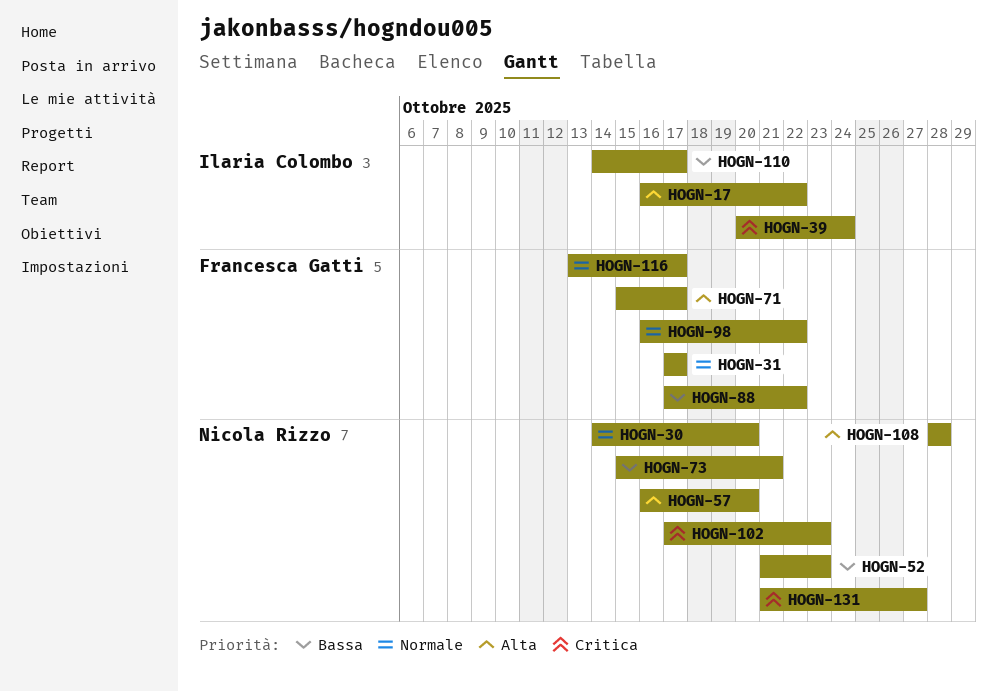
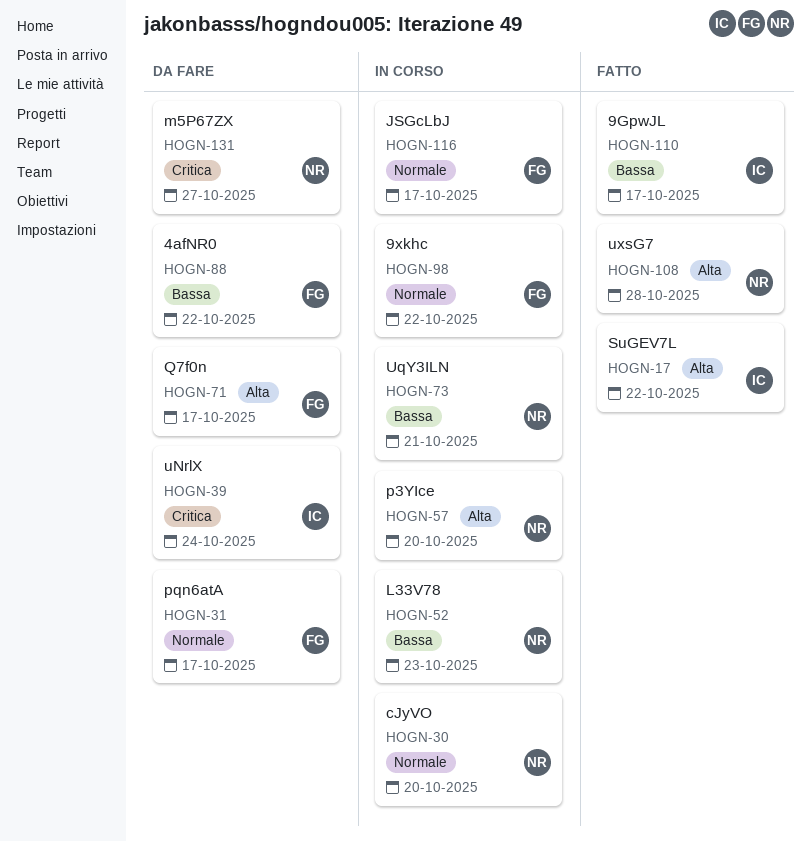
HOGN-102: present -> none

